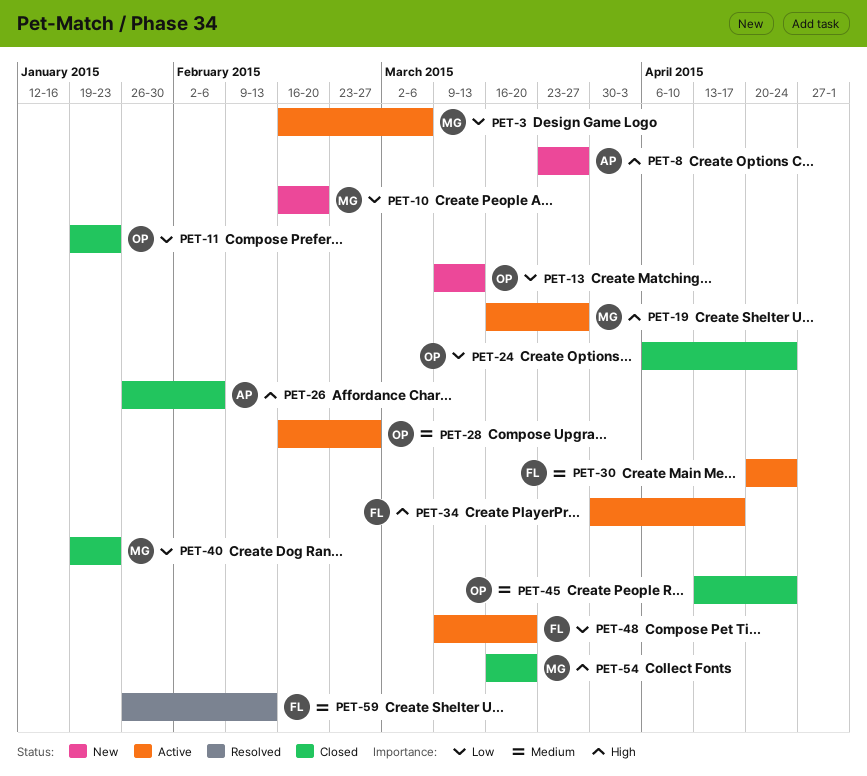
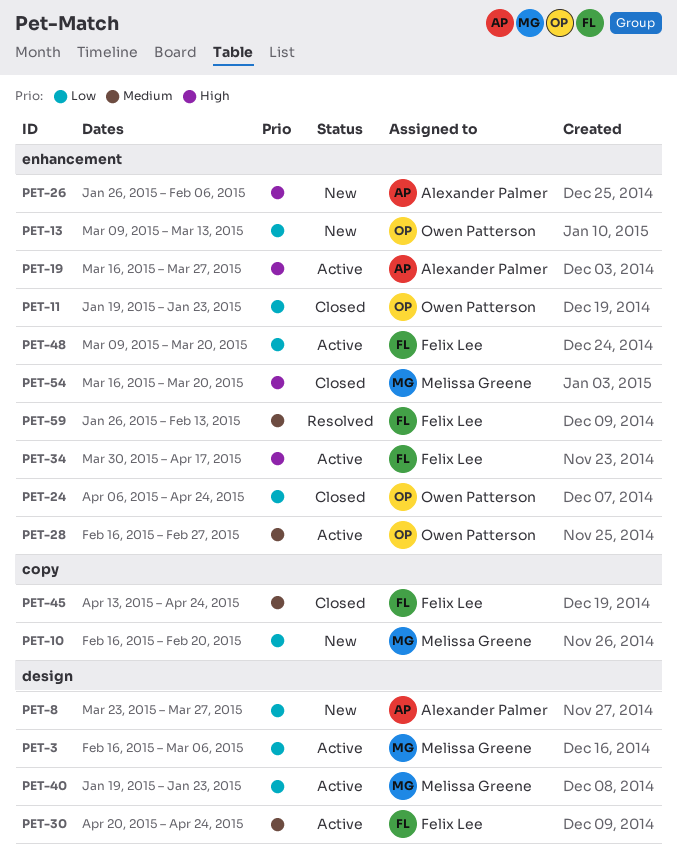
PET-8, priority: High -> Low
PET-19, owner: Melissa Greene -> Alexander Palmer
PET-26, status: Closed -> New
PET-40, status: Closed -> Active
PET-45, owner: Owen Patterson -> Felix Lee

